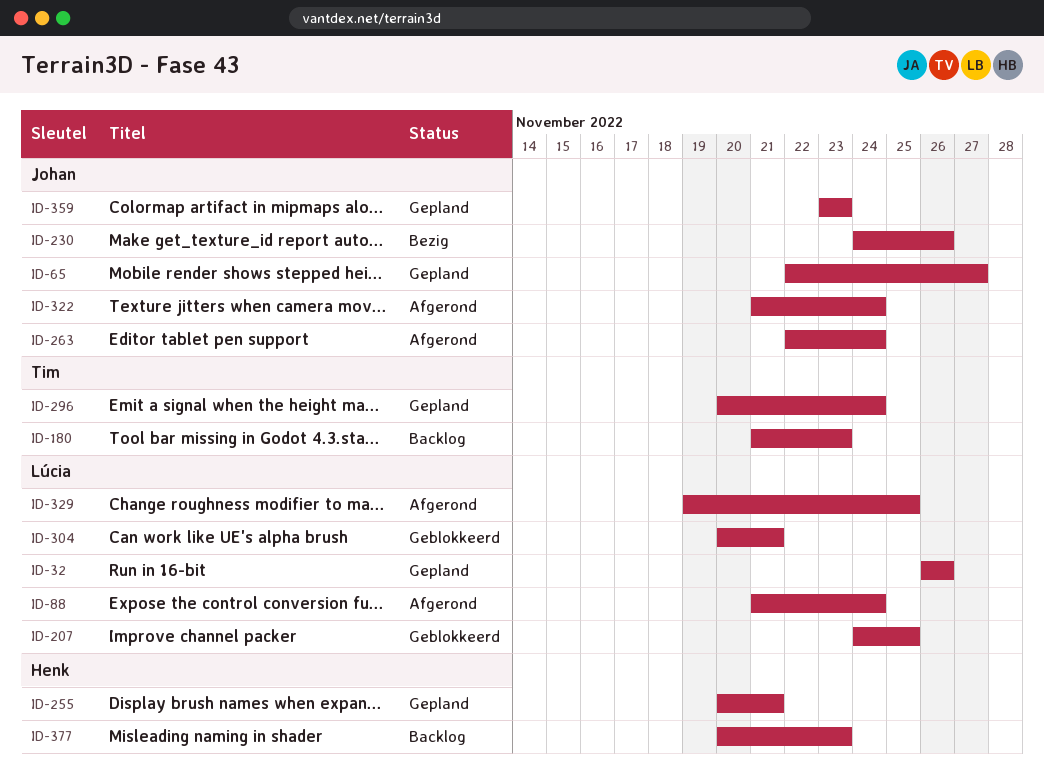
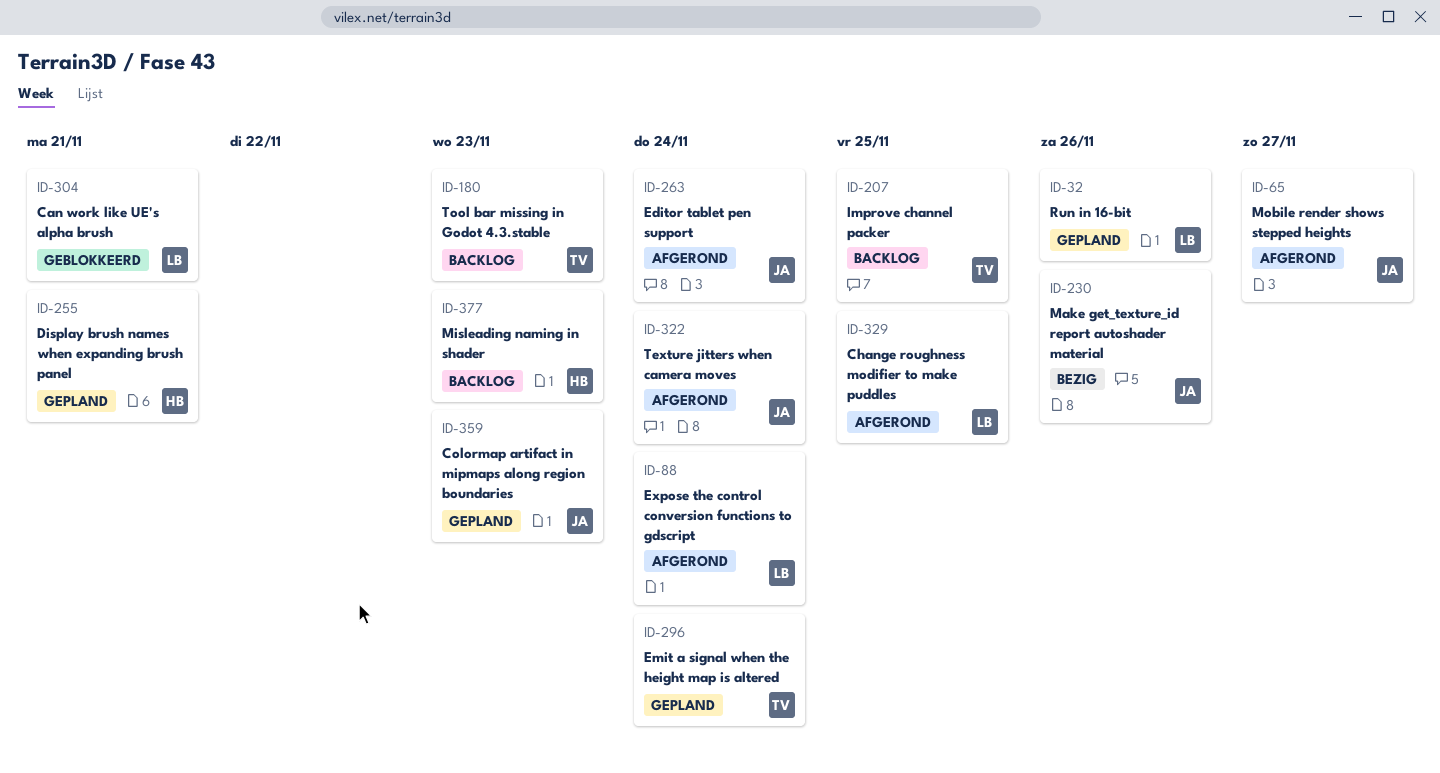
ID-65, status: Gepland -> Afgerond
ID-207, status: Geblokkeerd -> Backlog
ID-207, owner: Lúcia -> Tim

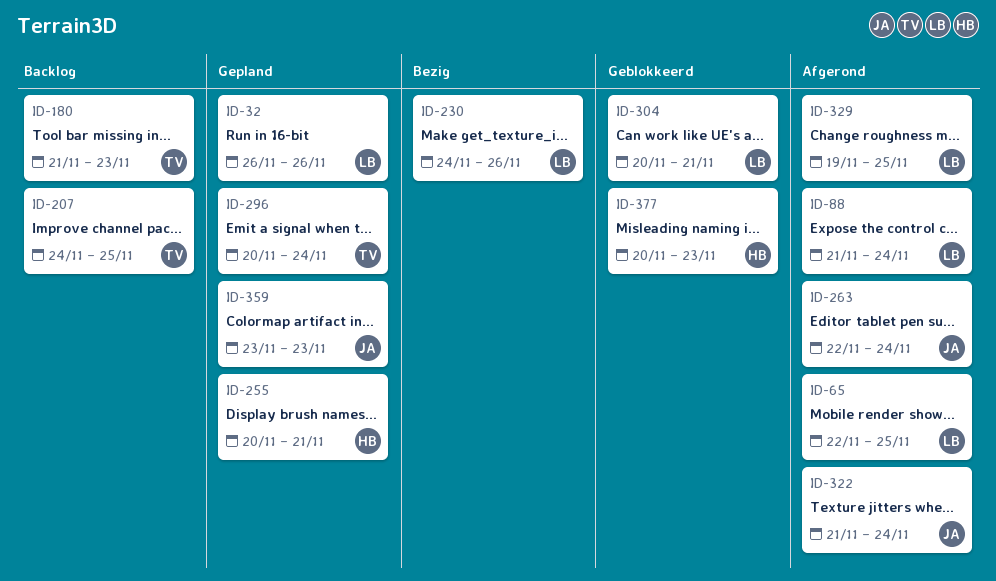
ID-65, owner: JA -> LB
ID-65, due: Nov 27 -> Nov 25
ID-230, owner: JA -> LB
ID-377, status: Backlog -> Geblokkeerd

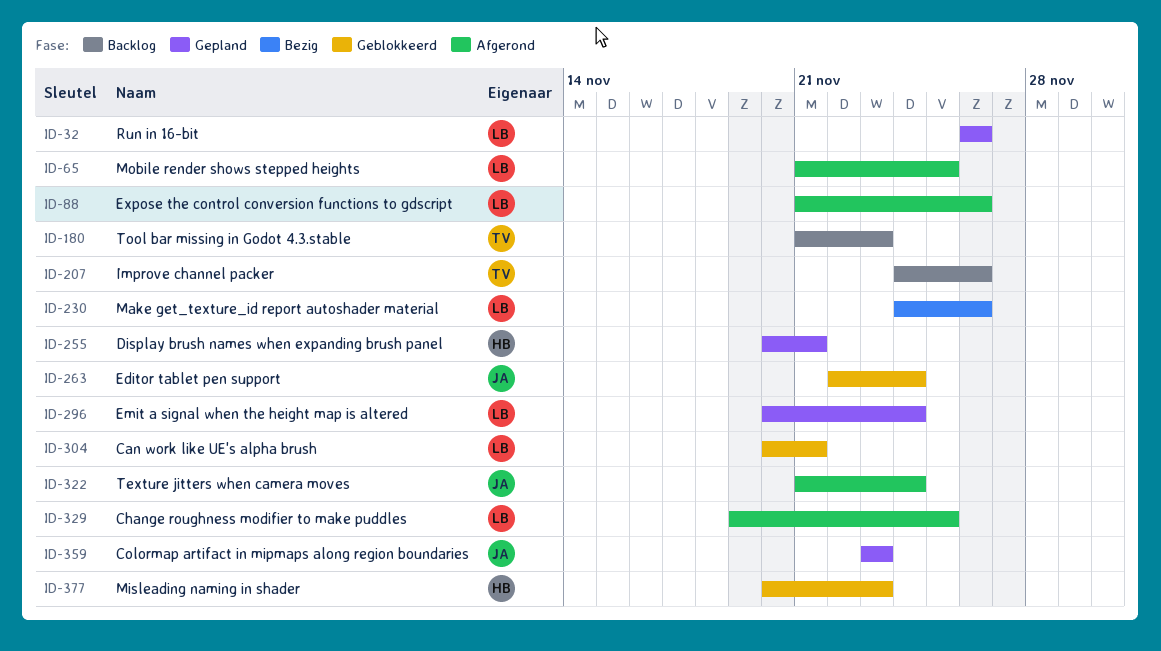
ID-65, start: Nov 22 -> Nov 21
ID-88, due: Nov 24 -> Nov 26
ID-207, due: Nov 25 -> Nov 26
ID-263, status: Afgerond -> Geblokkeerd
ID-296, owner: TV -> LB

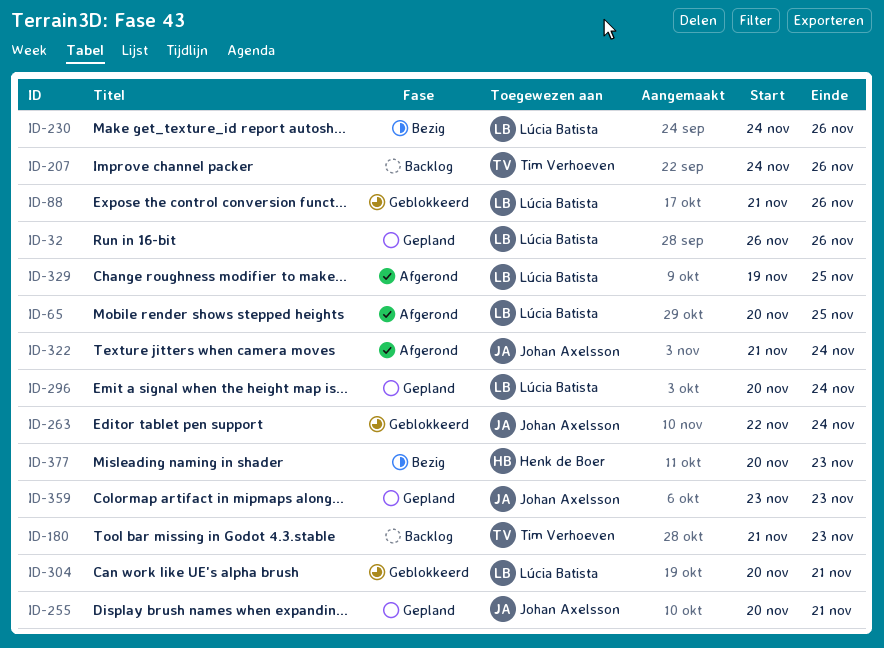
ID-65, start: Nov 21 -> Nov 20
ID-88, status: Afgerond -> Geblokkeerd
ID-255, owner: Henk de Boer -> Johan Axelsson
ID-377, status: Geblokkeerd -> Bezig

